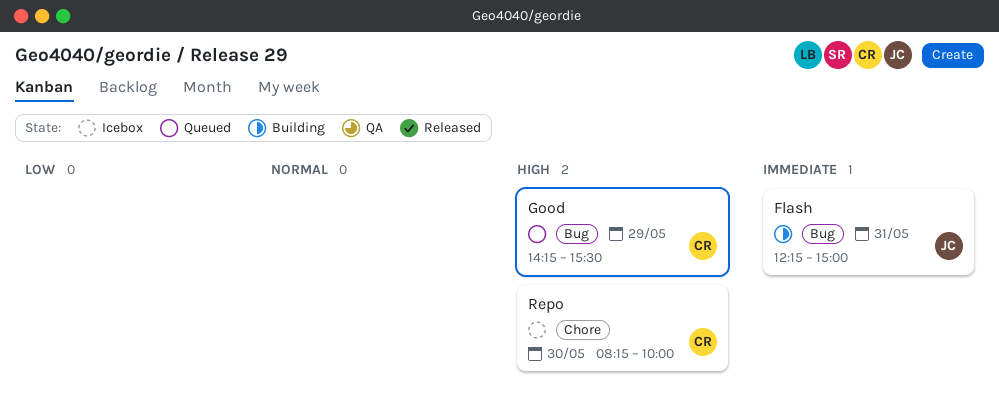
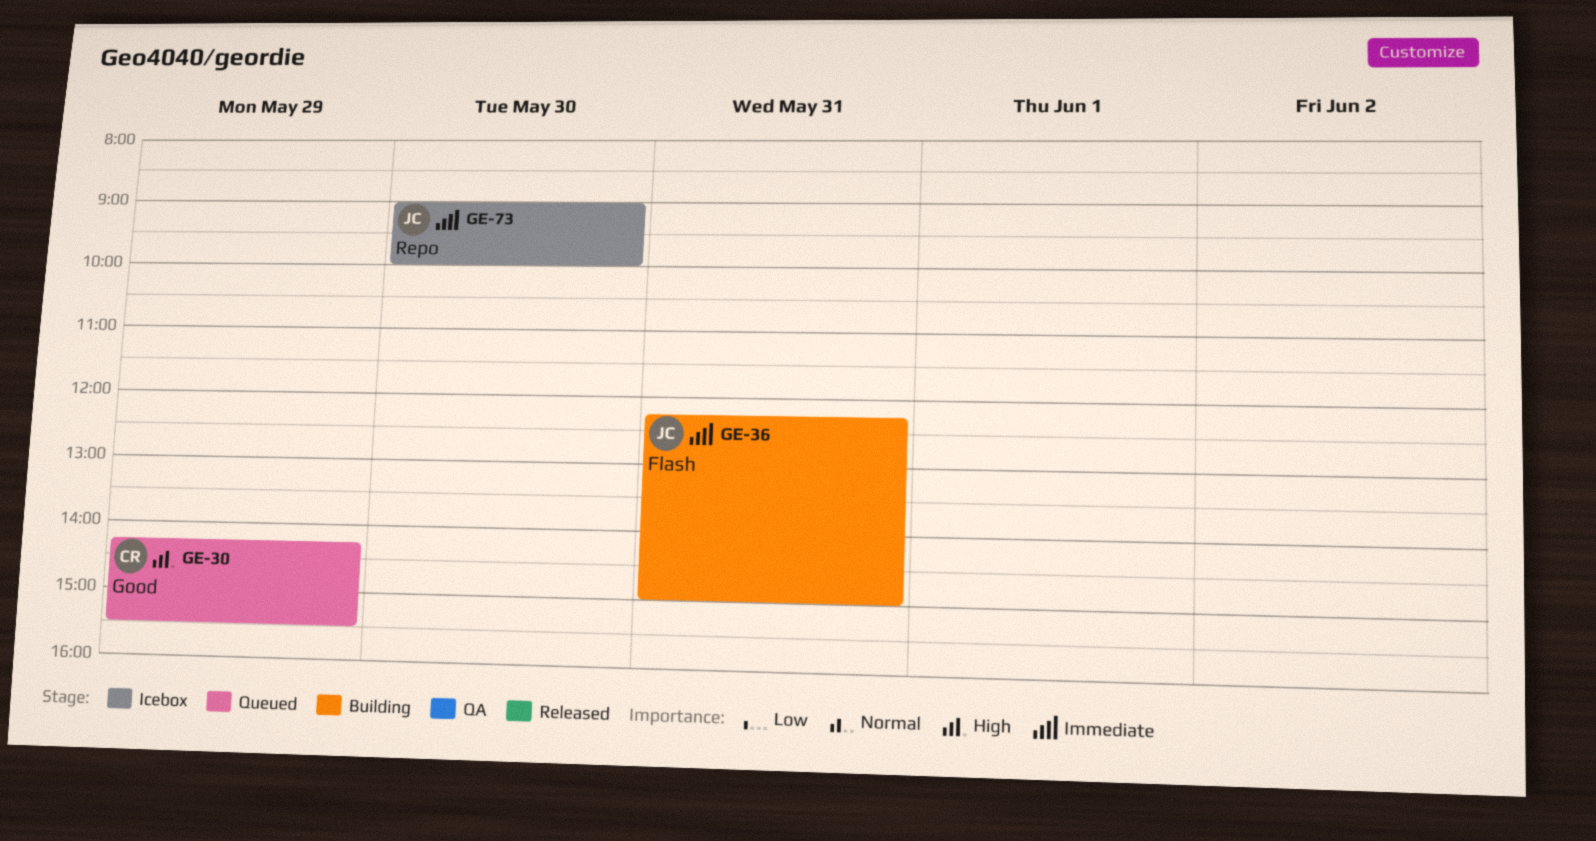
Repo, owner: CR -> JC
Repo, priority: High -> Immediate
Repo, begins: 08:15 -> 09:00

